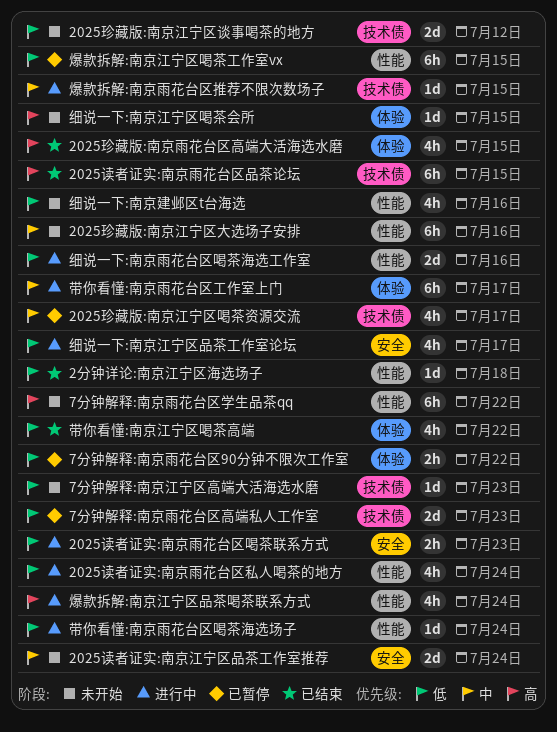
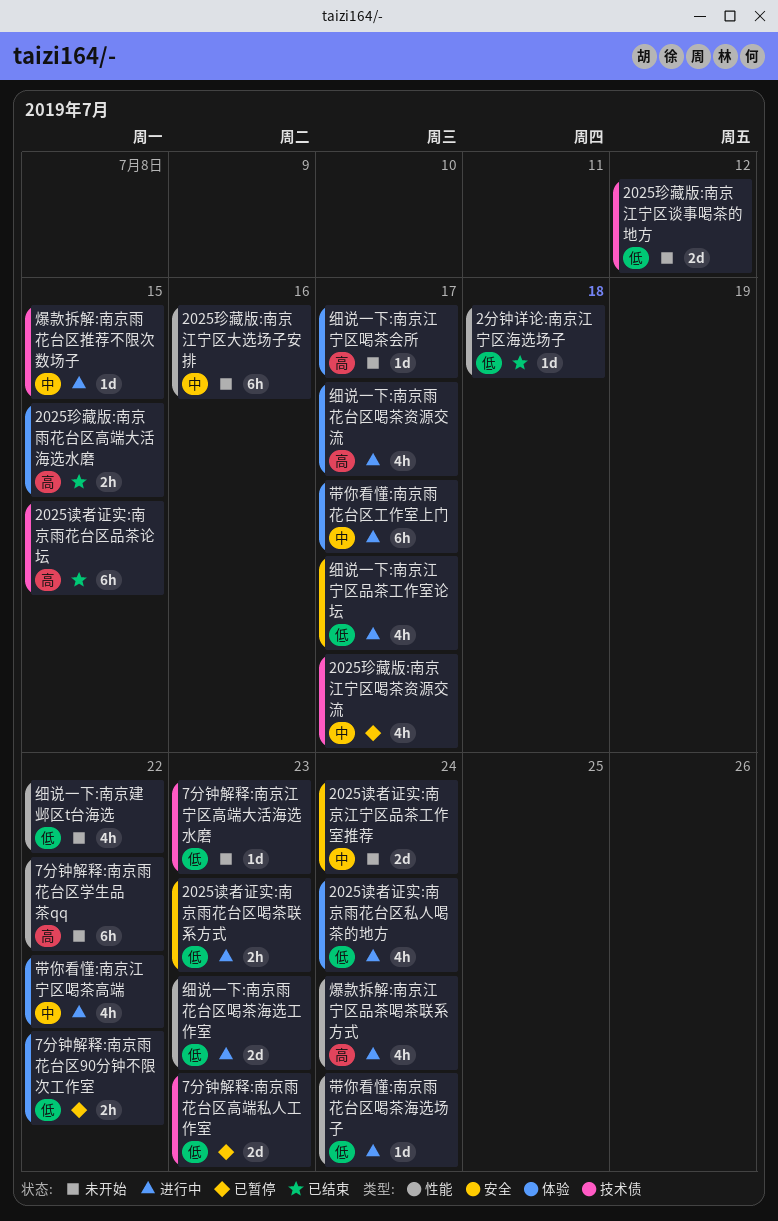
2025珍藏版:南京雨花台区高端大活海选水磨, estimate: 4h -> 2h
2025读者证实:南京雨花台区私人喝茶的地方, label: 性能 -> 体验
带你看懂:南京江宁区喝茶高端, status: 已结束 -> 进行中
带你看懂:南京江宁区喝茶高端, priority: 低 -> 中
爆款拆解:南京江宁区喝茶工作室vx: present -> none
细说一下:南京建邺区t台海选, due: Jul 16 -> Jul 22
细说一下:南京江宁区喝茶会所, due: Jul 15 -> Jul 17
细说一下:南京雨花台区喝茶海选工作室, due: Jul 16 -> Jul 23
细说一下:南京雨花台区喝茶资源交流: none -> present

